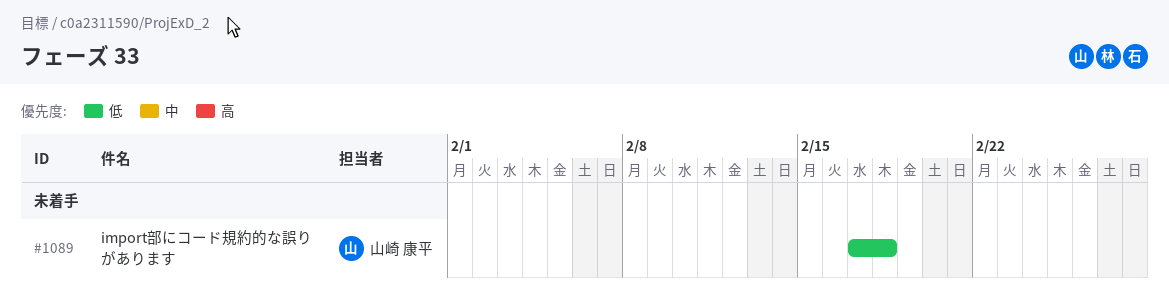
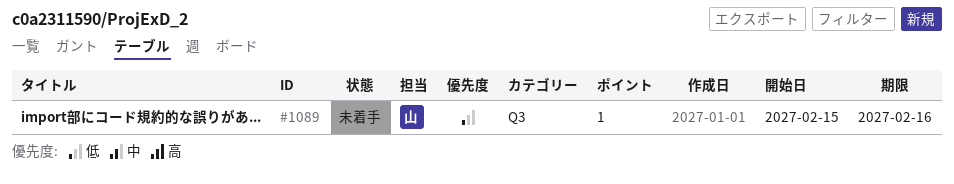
#1089, start: Feb 17 -> Feb 15
#1089, due: Feb 18 -> Feb 16

